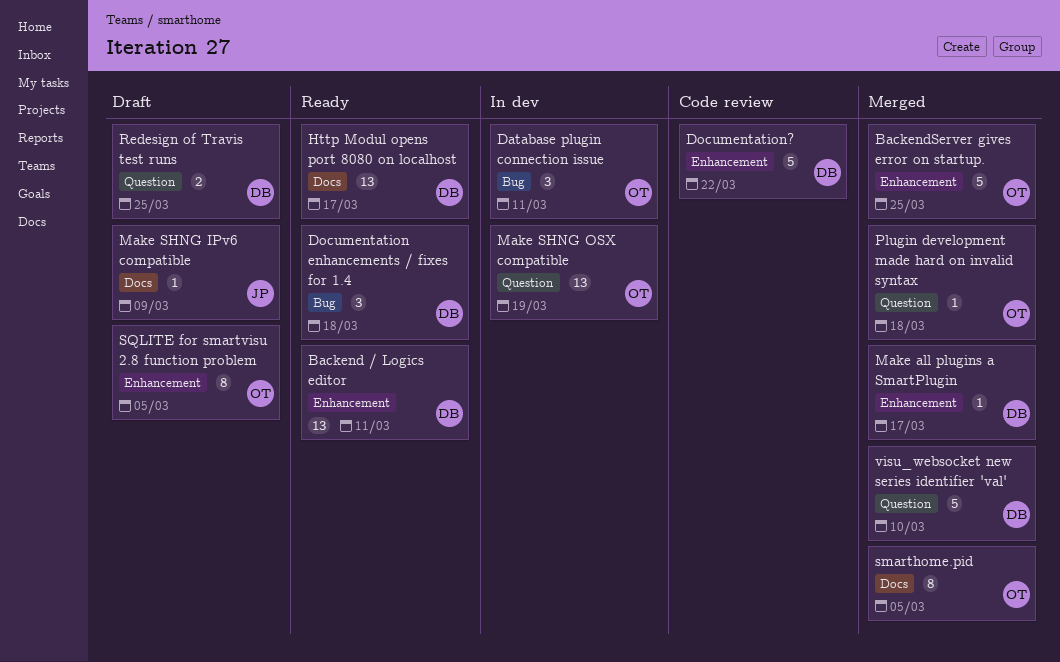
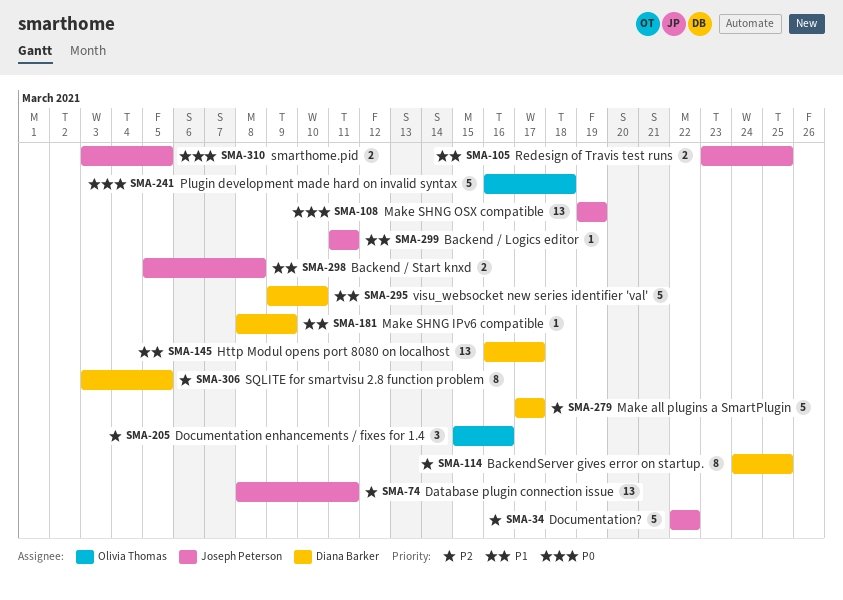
Backend / Logics editor, owner: Diana Barker -> Joseph Peterson
Backend / Logics editor, estimate: 13 -> 1
Backend / Start knxd: none -> present
BackendServer gives error on startup., owner: Olivia Thomas -> Diana Barker
BackendServer gives error on startup., estimate: 5 -> 8
Database plugin connection issue, owner: Olivia Thomas -> Joseph Peterson
Database plugin connection issue, estimate: 3 -> 13
Documentation enhancements / fixes for 1.4, owner: Diana Barker -> Olivia Thomas
Documentation enhancements / fixes for 1.4, due: Mar 18 -> Mar 16
Documentation?, owner: Diana Barker -> Joseph Peterson
Make all plugins a SmartPlugin, estimate: 1 -> 5
Make SHNG IPv6 compatible, owner: Joseph Peterson -> Diana Barker
Make SHNG OSX compatible, owner: Olivia Thomas -> Joseph Peterson
Plugin development made hard on invalid syntax, estimate: 1 -> 5
Redesign of Travis test runs, owner: Diana Barker -> Joseph Peterson
smarthome.pid, owner: Olivia Thomas -> Joseph Peterson
smarthome.pid, estimate: 8 -> 2
SQLITE for smartvisu 2.8 function problem, owner: Olivia Thomas -> Diana Barker

